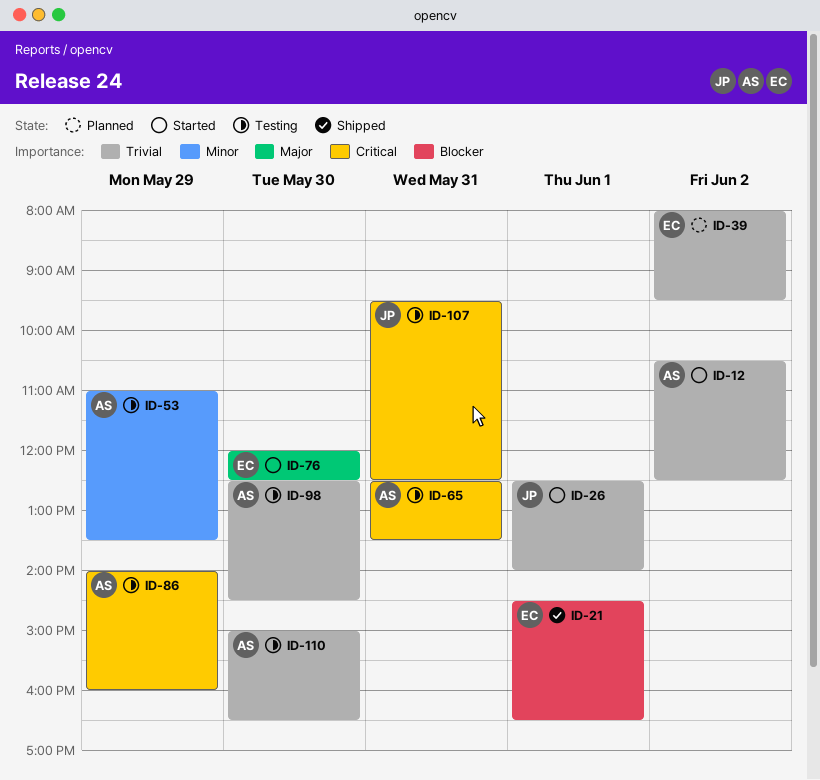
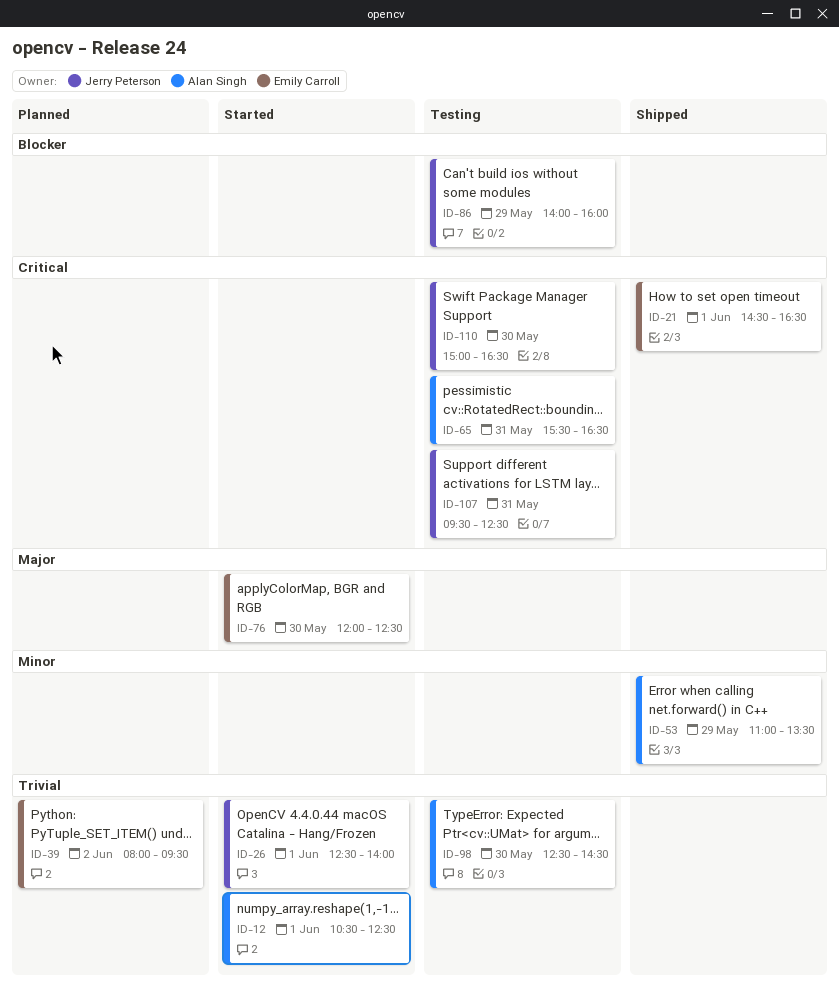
ID-12, day: Jun 2 -> Jun 1
ID-21, priority: Blocker -> Critical
ID-53, status: Testing -> Shipped
ID-65, begins: 12:30 -> 15:30
ID-65, ends: 13:30 -> 16:30
ID-86, owner: Alan Singh -> Jerry Peterson
ID-86, priority: Critical -> Blocker
ID-110, owner: Alan Singh -> Jerry Peterson
ID-110, priority: Trivial -> Critical

